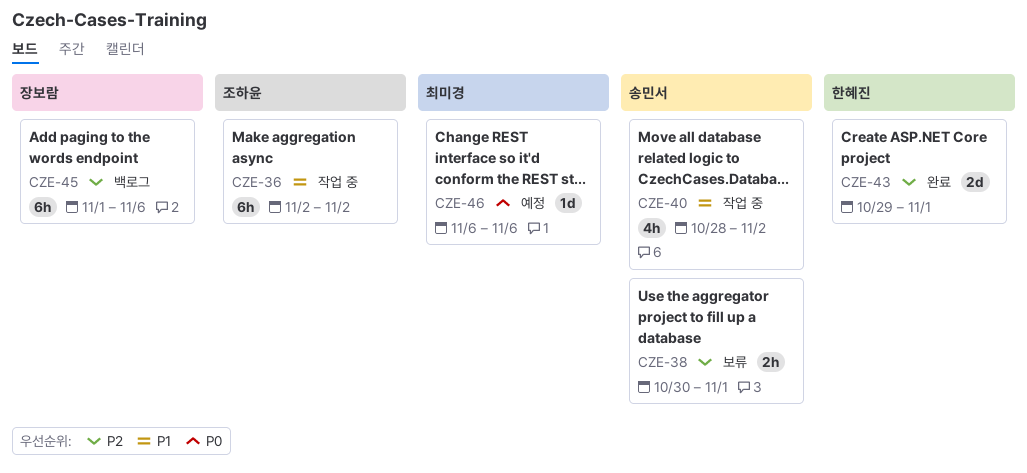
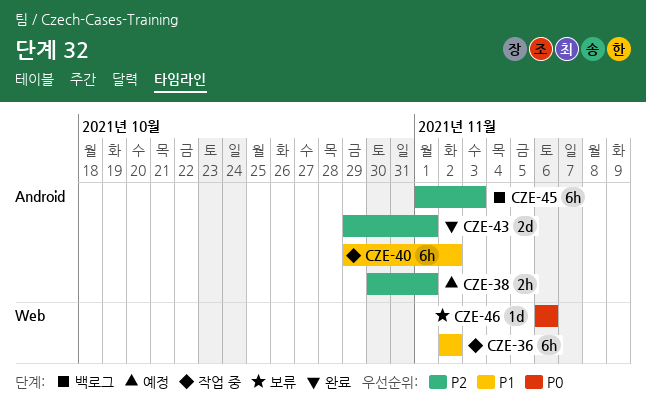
CZE-38, status: 보류 -> 예정
CZE-40, estimate: 4h -> 6h
CZE-40, start: Oct 28 -> Oct 29
CZE-45, due: Nov 6 -> Nov 3
CZE-46, status: 예정 -> 보류

